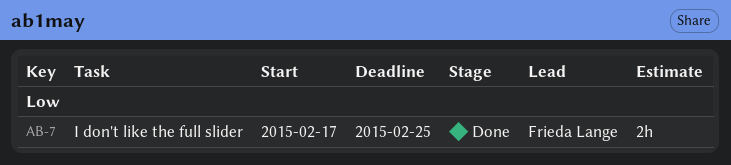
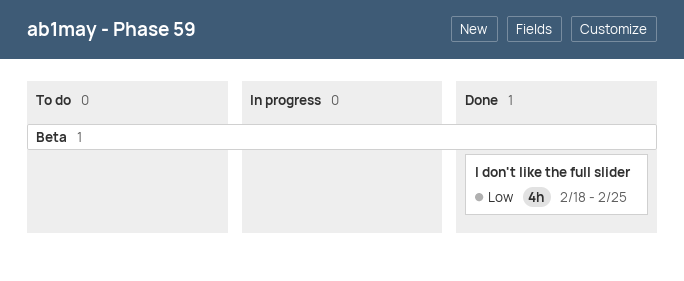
I don't like the full slider, estimate: 2h -> 4h
I don't like the full slider, start: Feb 17 -> Feb 18

